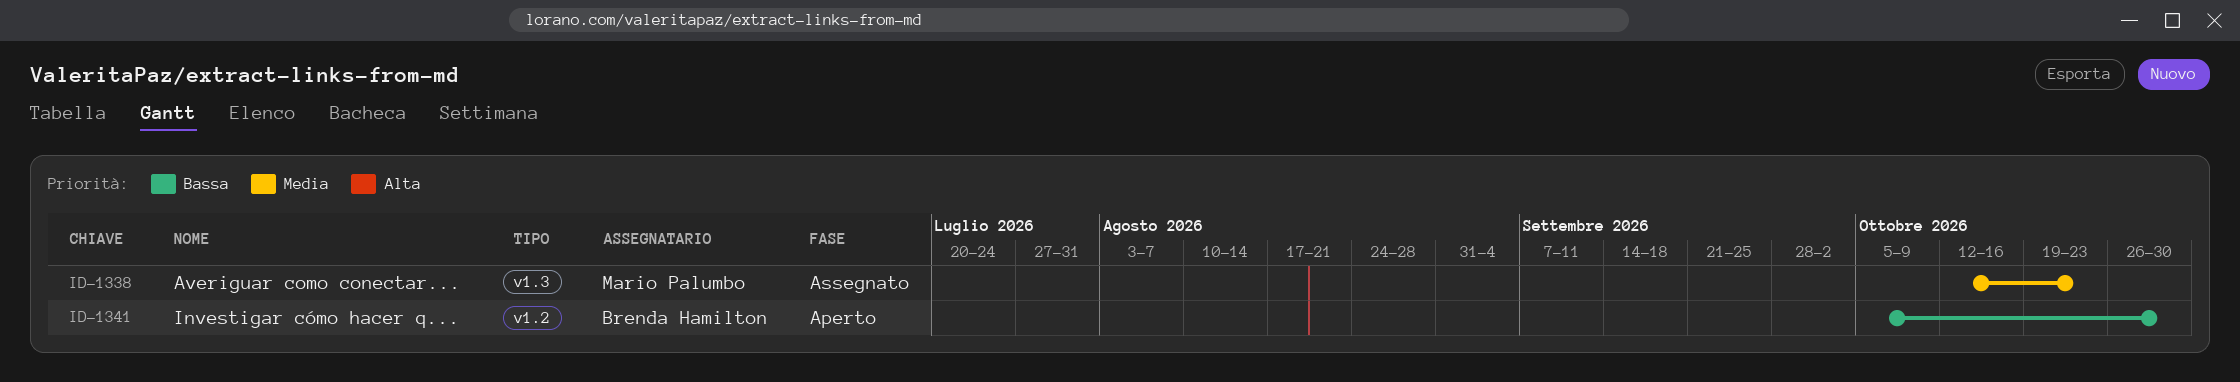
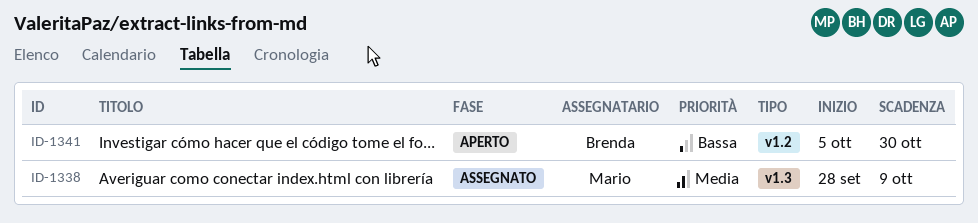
ID-1338, start: Oct 12 -> Sep 28
ID-1338, due: Oct 23 -> Oct 9

